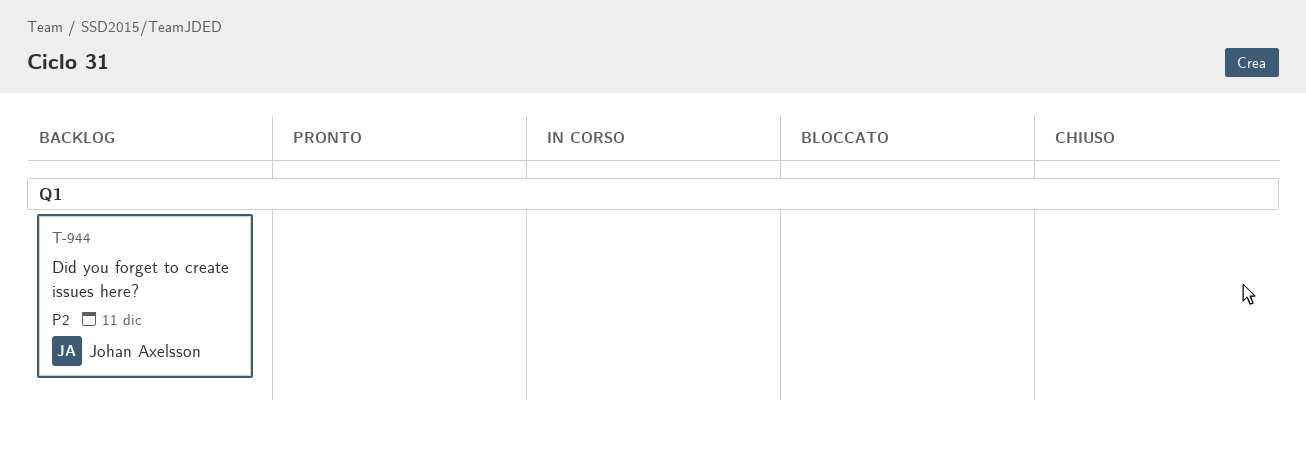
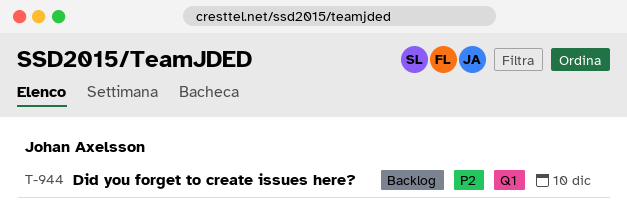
T-944, due: Dec 11 -> Dec 10

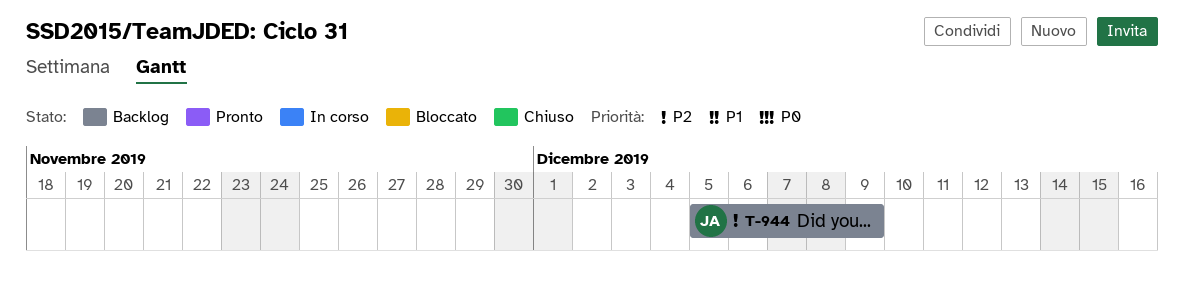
T-944, due: Dec 10 -> Dec 9

